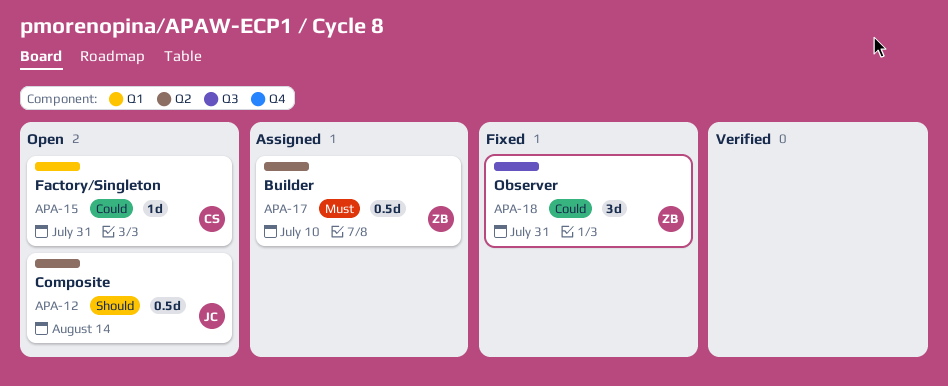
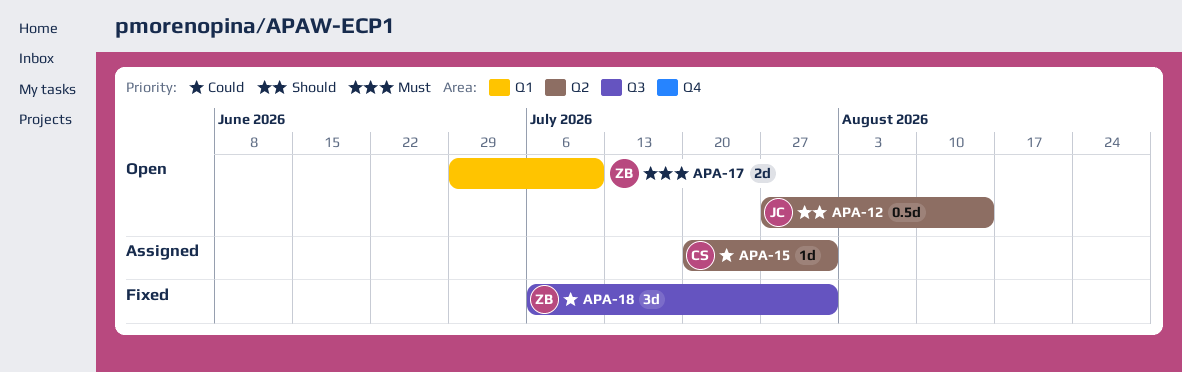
APA-15, status: Open -> Assigned
APA-15, label: Q1 -> Q2
APA-17, status: Assigned -> Open
APA-17, label: Q2 -> Q1
APA-17, estimate: 0.5d -> 2d

